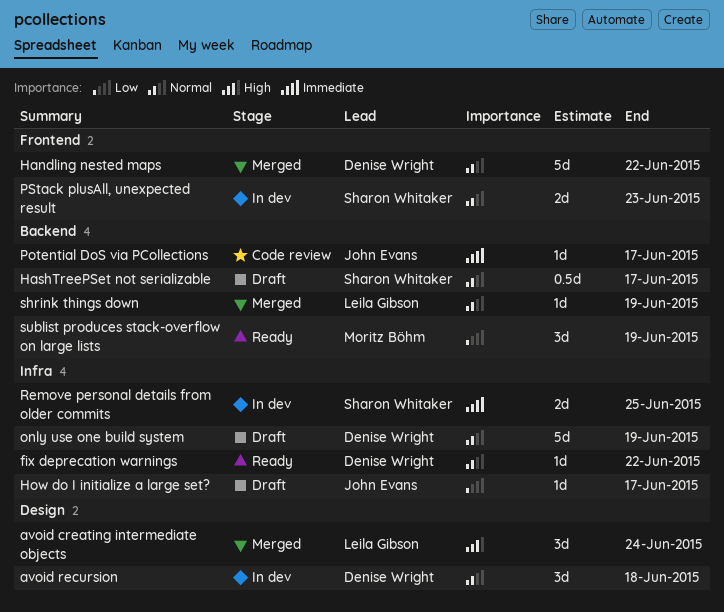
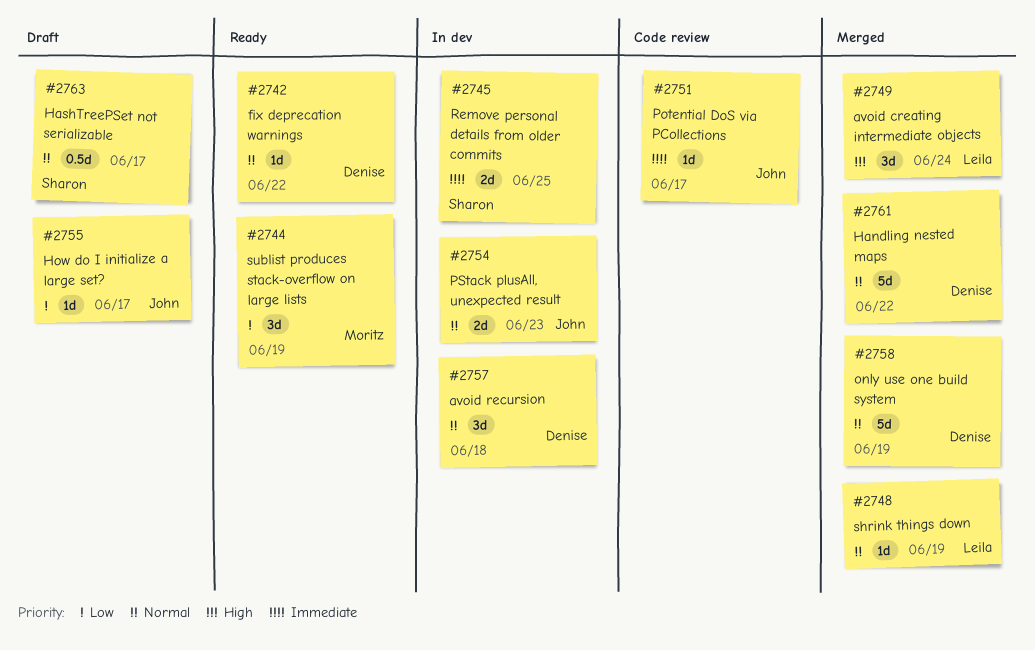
only use one build system, status: Draft -> Merged
PStack plusAll, unexpected result, owner: Sharon Whitaker -> John Evans

